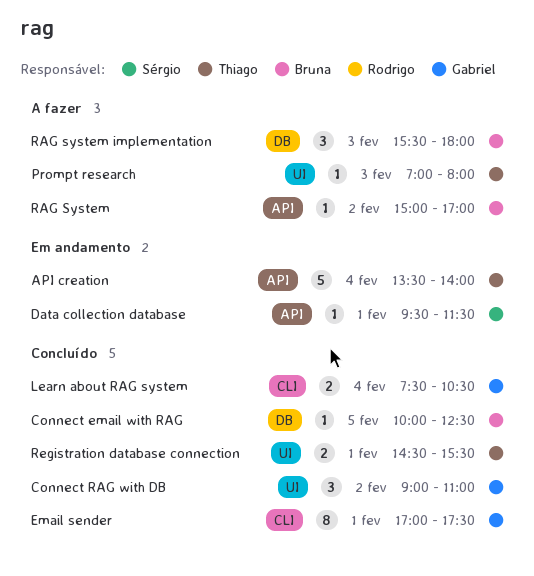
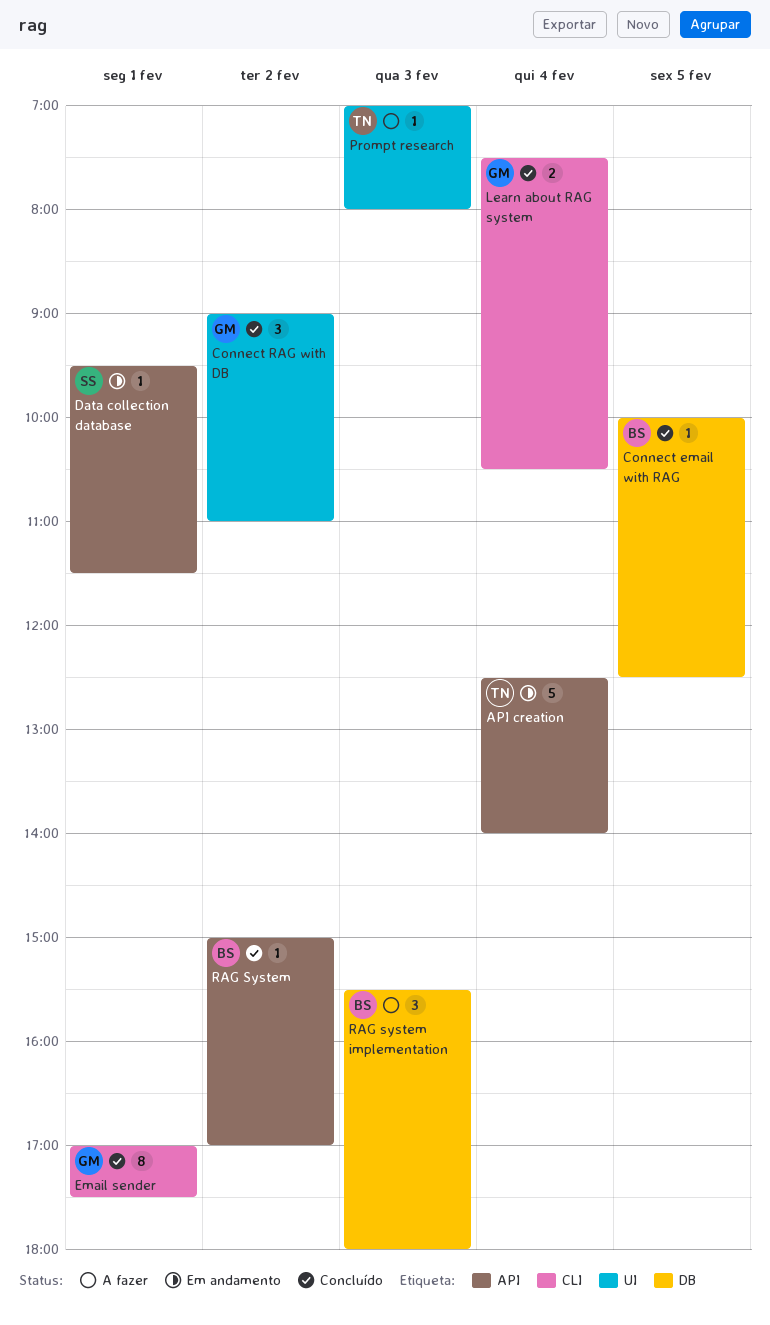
API creation, begins: 13:30 -> 12:30
RAG System, status: A fazer -> Concluído
Registration database connection: present -> none

